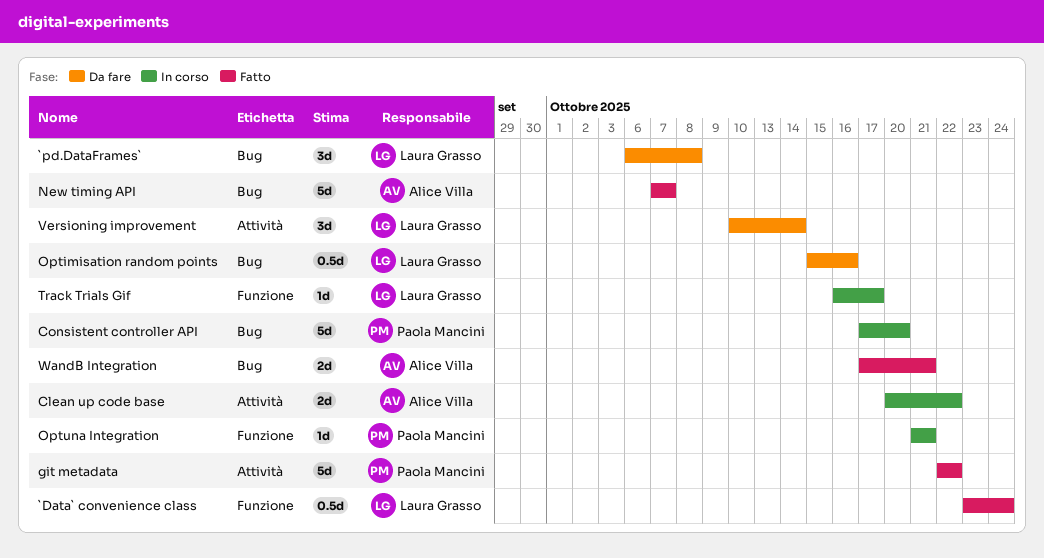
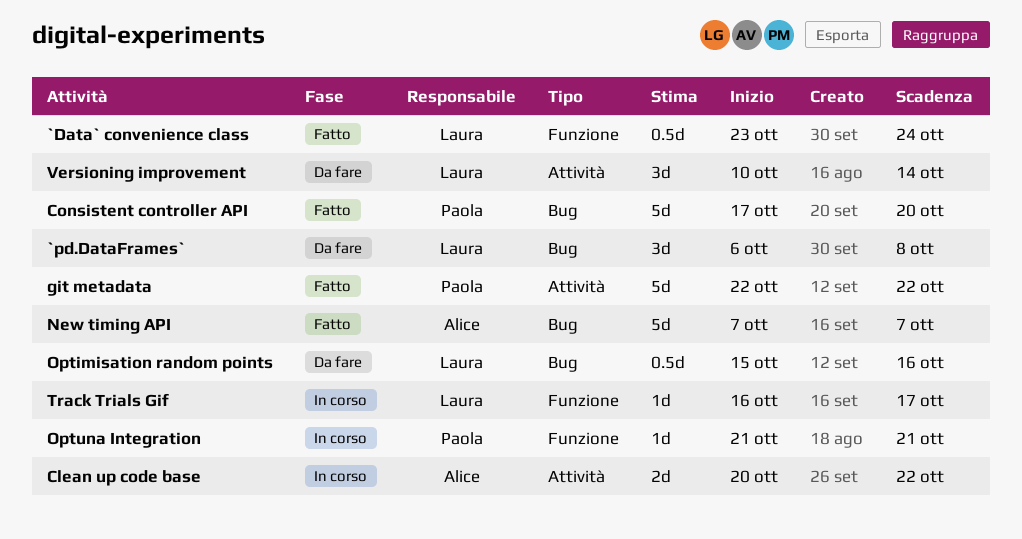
Consistent controller API, status: In corso -> Fatto
WandB Integration: present -> none

